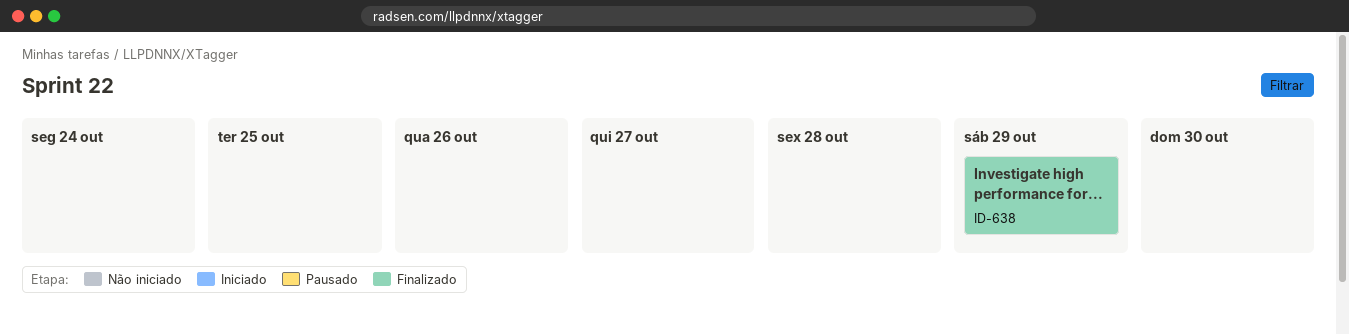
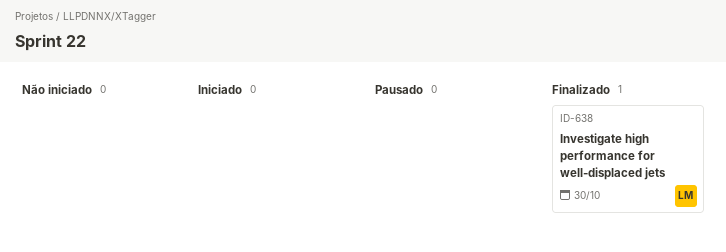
ID-638, due: Oct 29 -> Oct 30

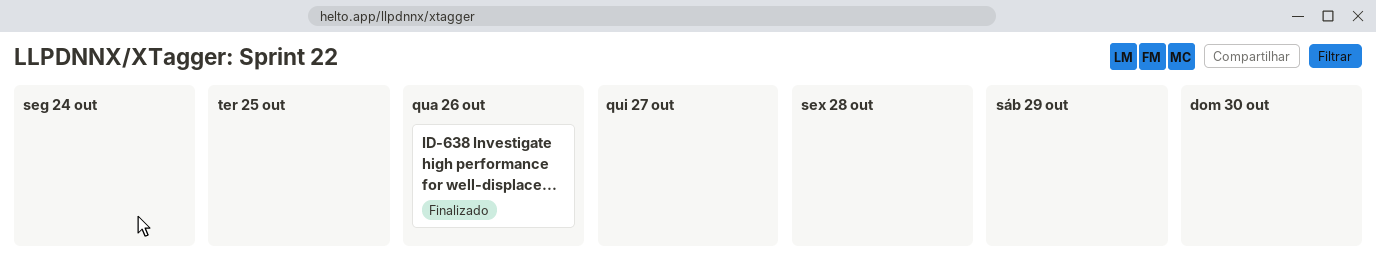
ID-638, due: Oct 30 -> Oct 26

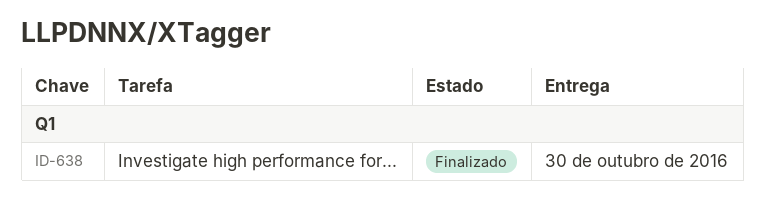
ID-638, due: Oct 26 -> Oct 30

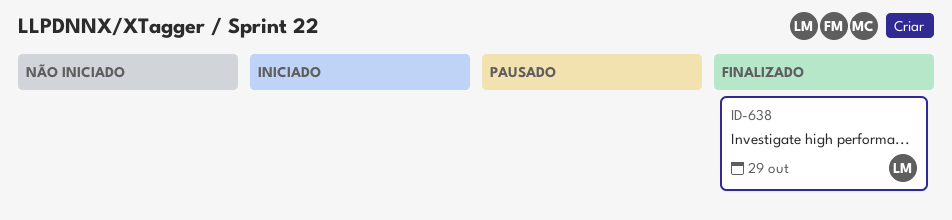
ID-638, due: Oct 30 -> Oct 29

